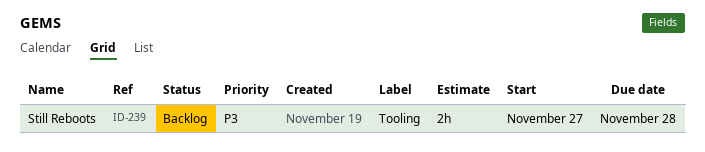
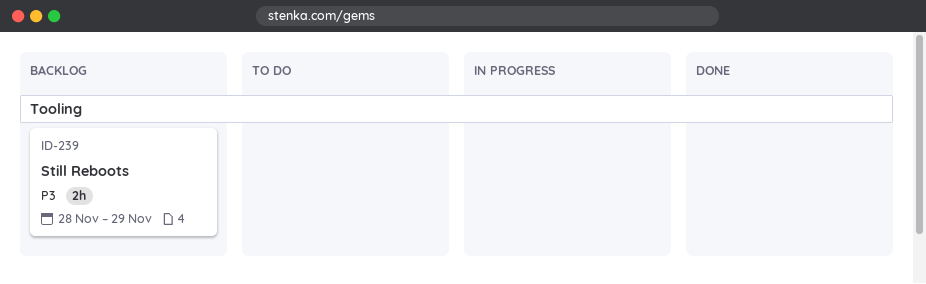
ID-239, start: Nov 27 -> Nov 28
ID-239, due: Nov 28 -> Nov 29

